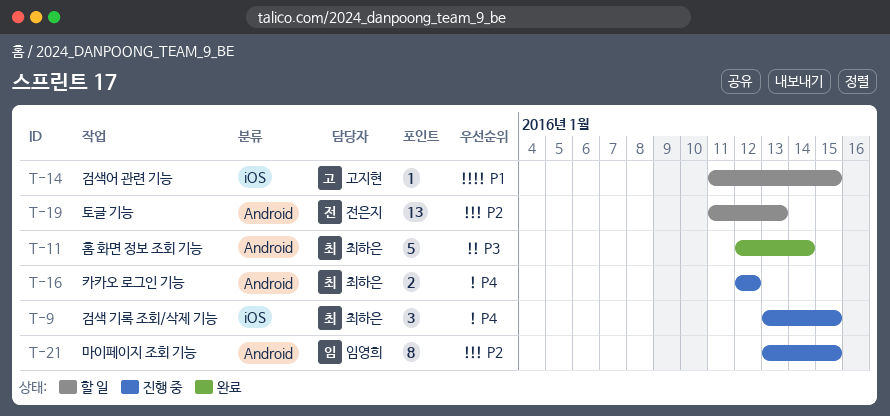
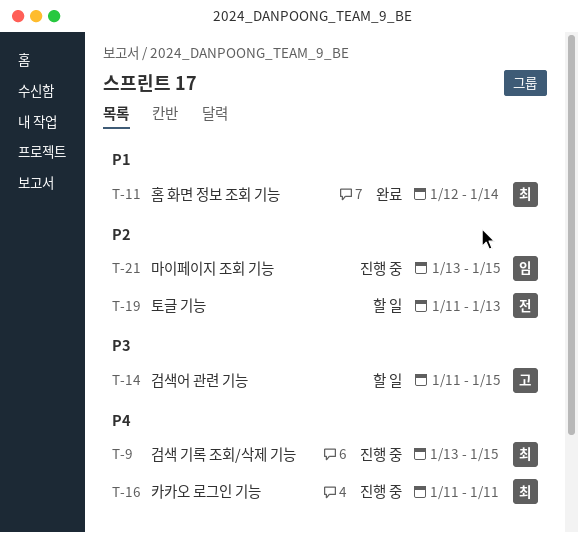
T-11, priority: P3 -> P1
T-14, priority: P1 -> P3
T-16, start: Jan 12 -> Jan 11
T-16, due: Jan 12 -> Jan 11

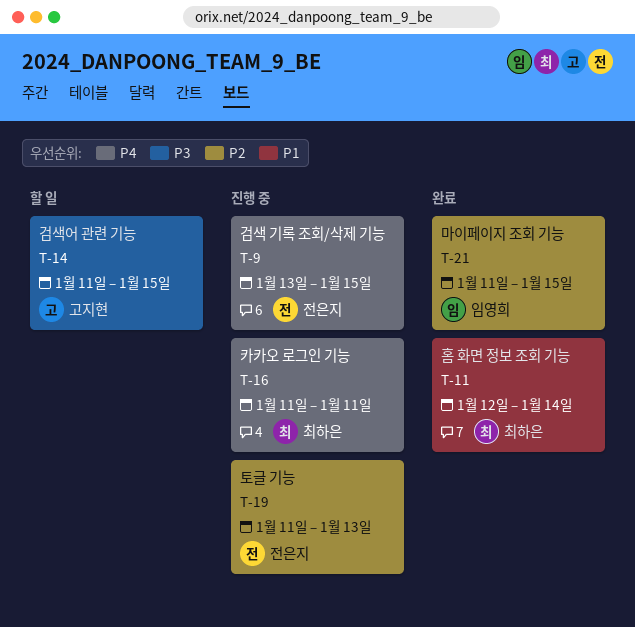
T-9, owner: 최하은 -> 전은지
T-19, status: 할 일 -> 진행 중
T-21, status: 진행 중 -> 완료
T-21, start: Jan 13 -> Jan 11

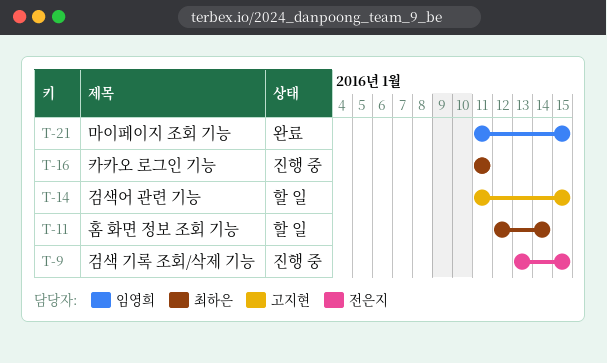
T-11, status: 완료 -> 할 일
T-19: present -> none

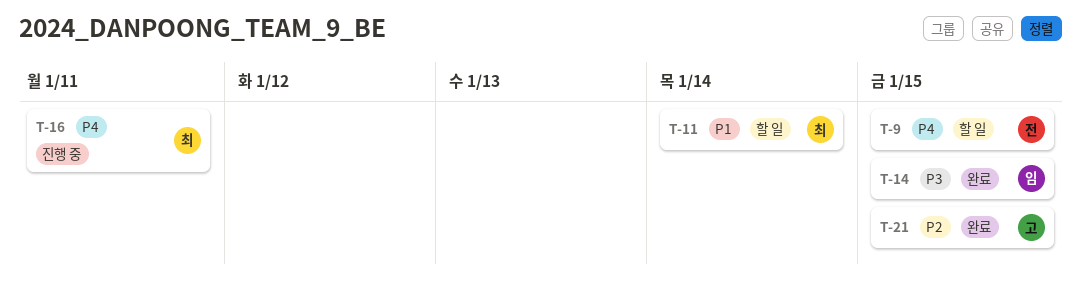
T-9, status: 진행 중 -> 할 일
T-14, status: 할 일 -> 완료
T-14, owner: 고지현 -> 임영희
T-21, owner: 임영희 -> 고지현

